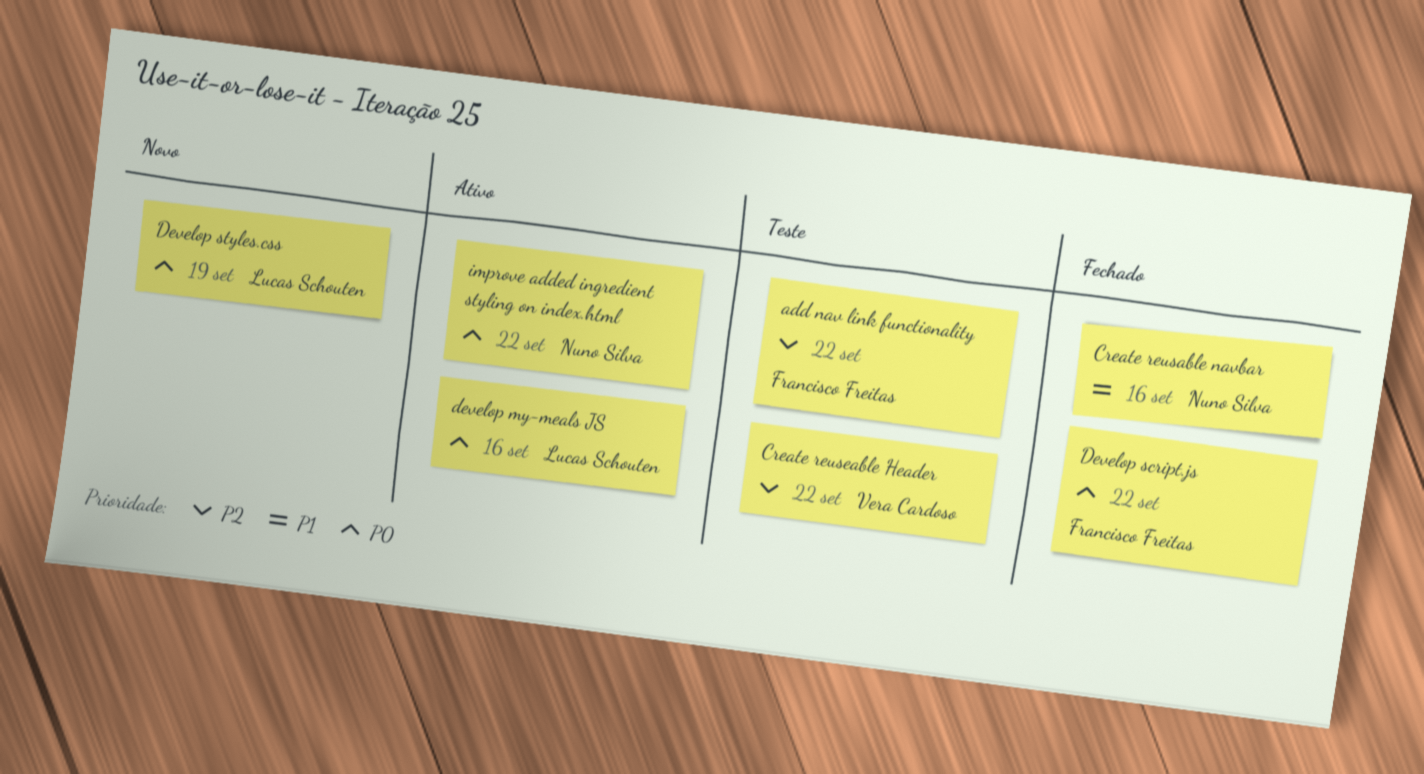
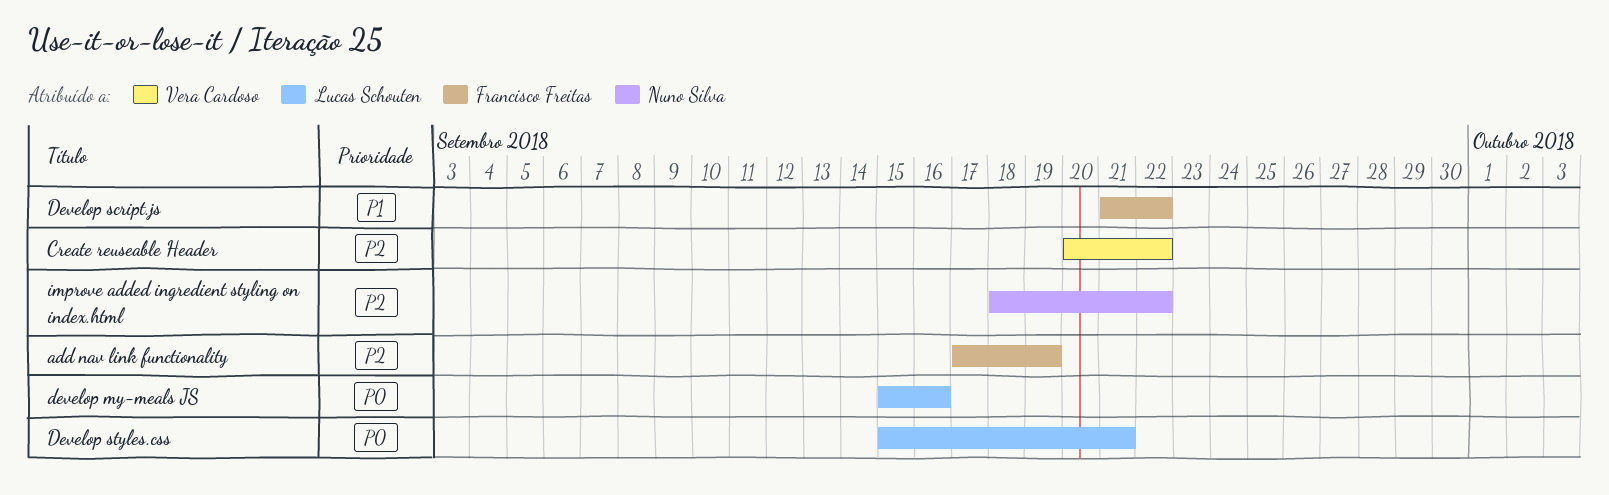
add nav link functionality, due: Sep 22 -> Sep 19
Create reusable navbar: present -> none
Develop script.js, priority: P0 -> P1
Develop styles.css, due: Sep 19 -> Sep 21
improve added ingredient styling on index.html, priority: P0 -> P2

